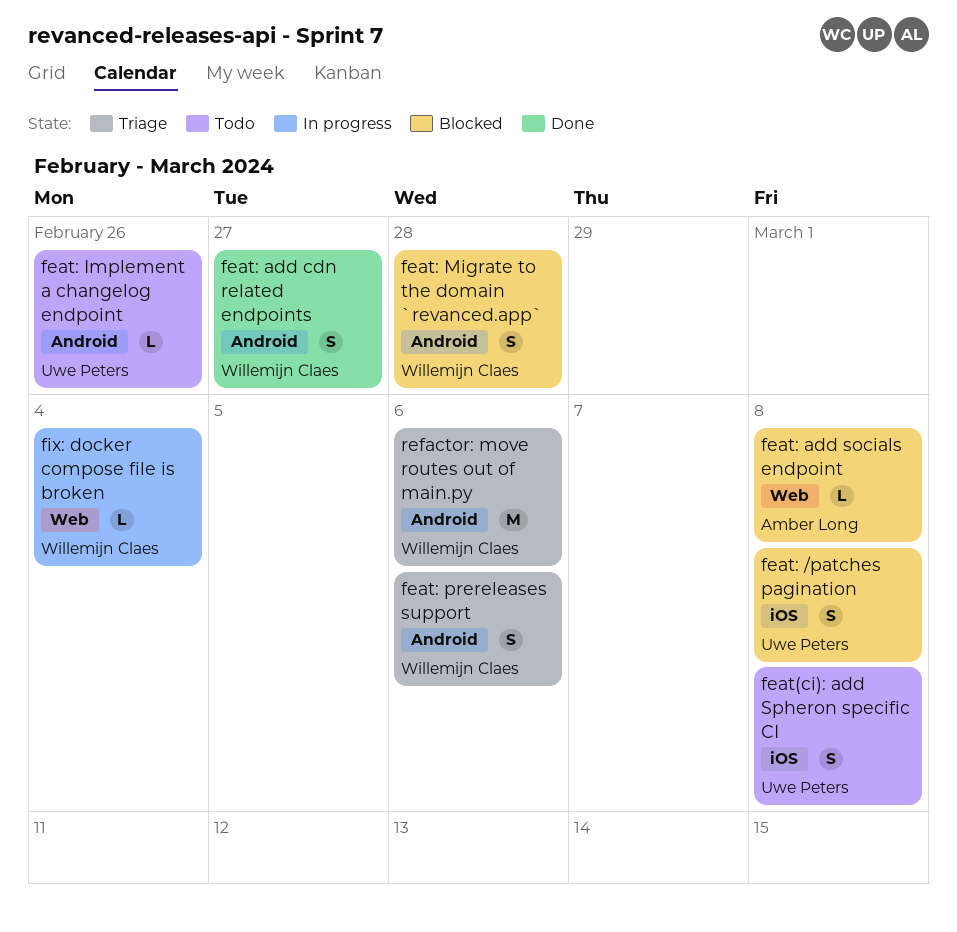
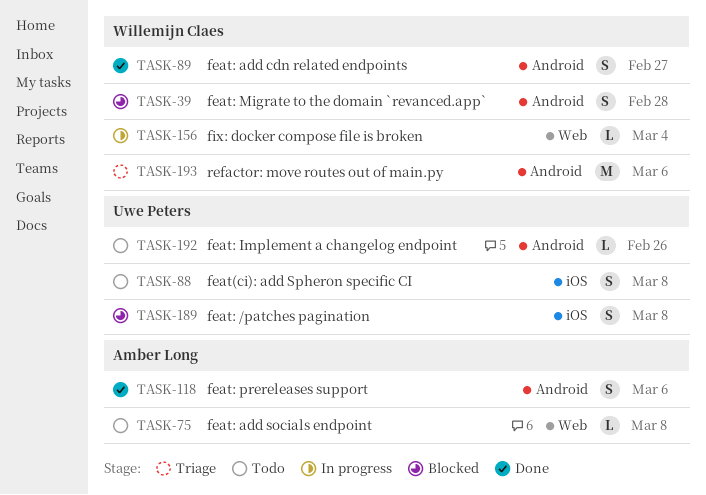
feat: add socials endpoint, status: Blocked -> Todo
feat: prereleases support, status: Triage -> Done
feat: prereleases support, owner: Willemijn Claes -> Amber Long

